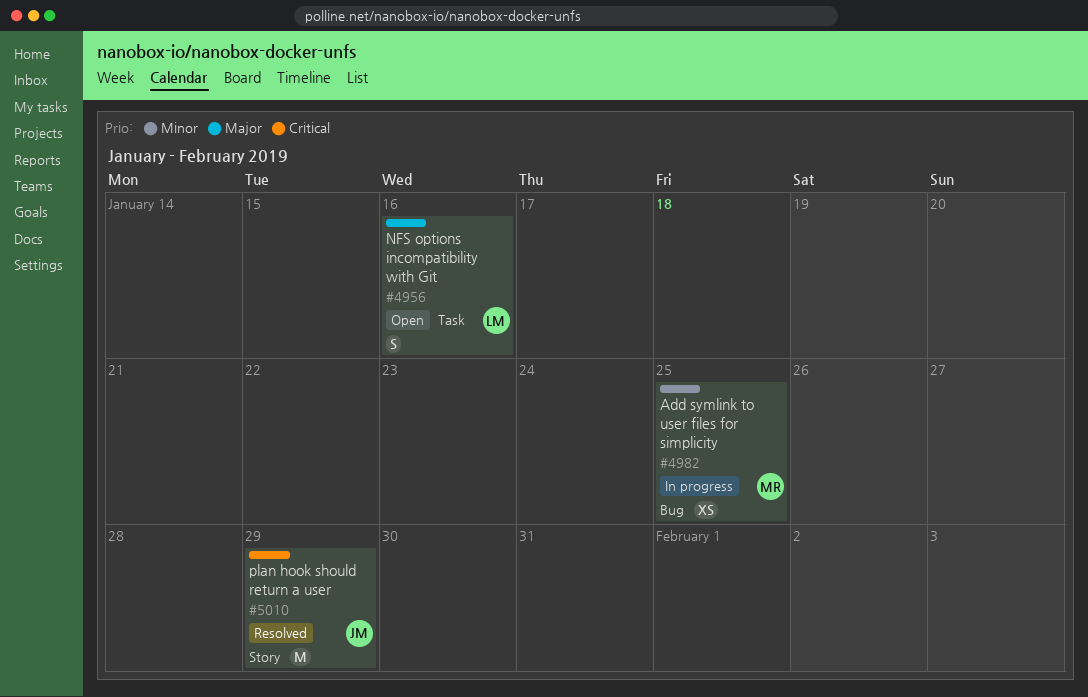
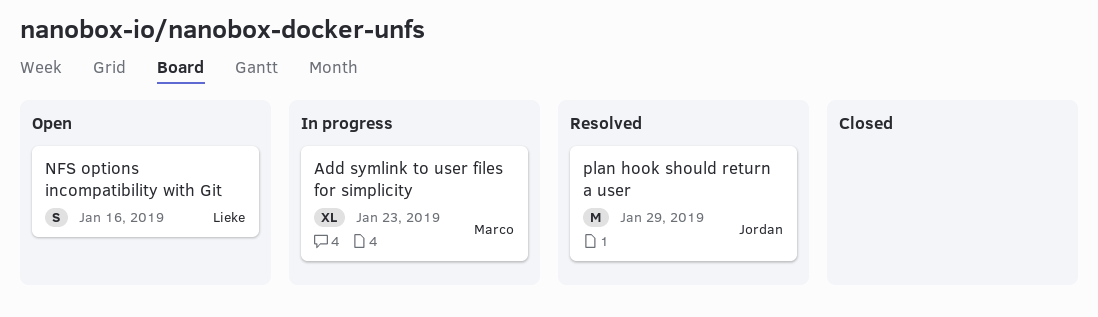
Add symlink to user files for simplicity, estimate: XS -> XL
Add symlink to user files for simplicity, due: Jan 25 -> Jan 23

